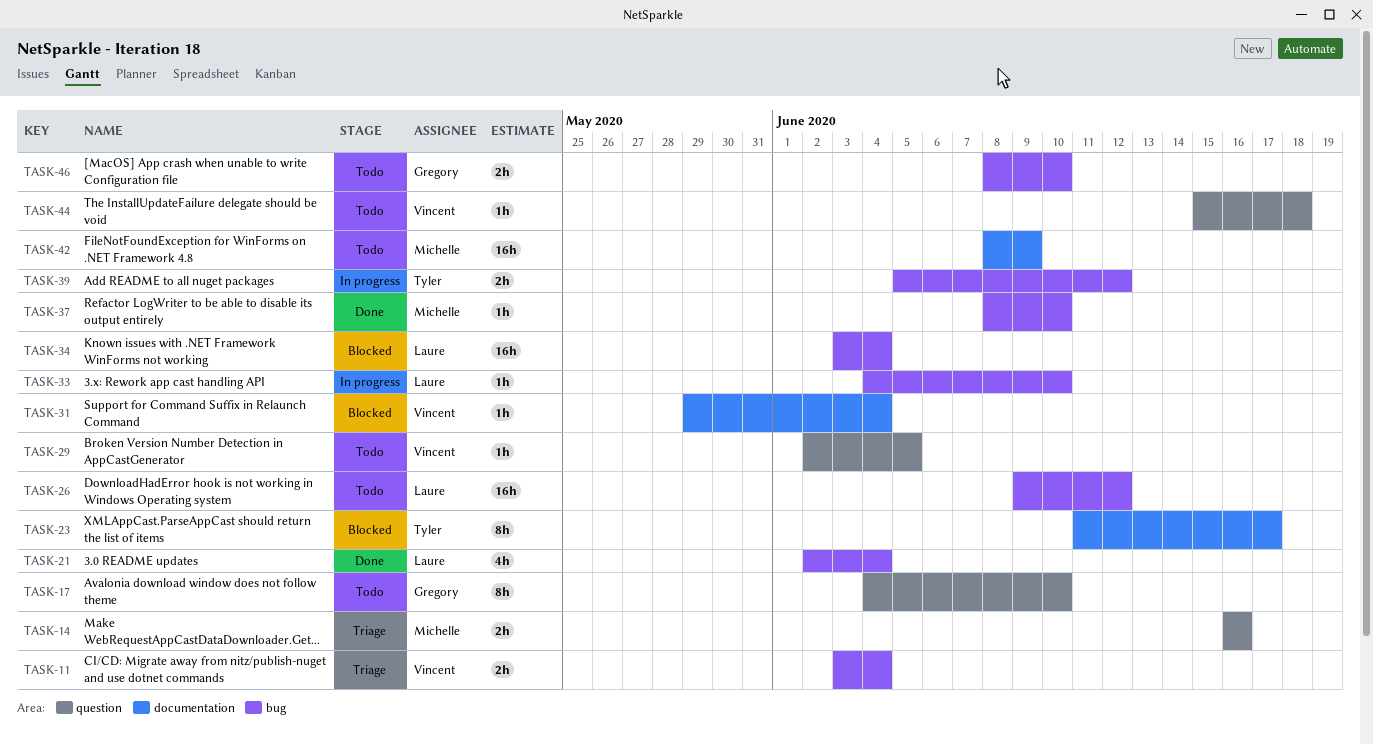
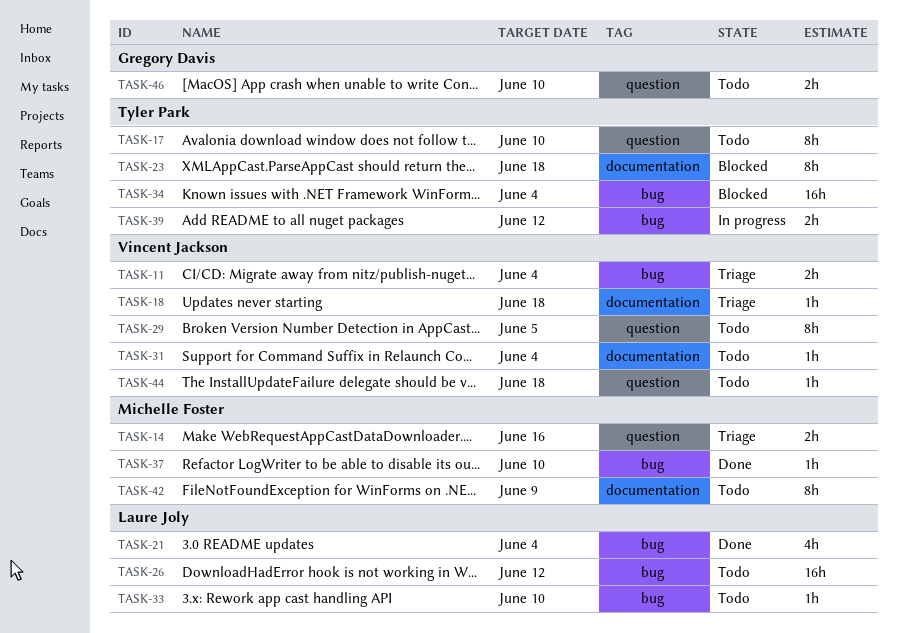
TASK-17, owner: Gregory Davis -> Tyler Park
TASK-18: none -> present
TASK-23, due: Jun 17 -> Jun 18
TASK-29, estimate: 1h -> 8h
TASK-31, status: Blocked -> Todo
TASK-33, status: In progress -> Todo
TASK-34, owner: Laure Joly -> Tyler Park
TASK-42, estimate: 16h -> 8h
TASK-46, label: bug -> question

